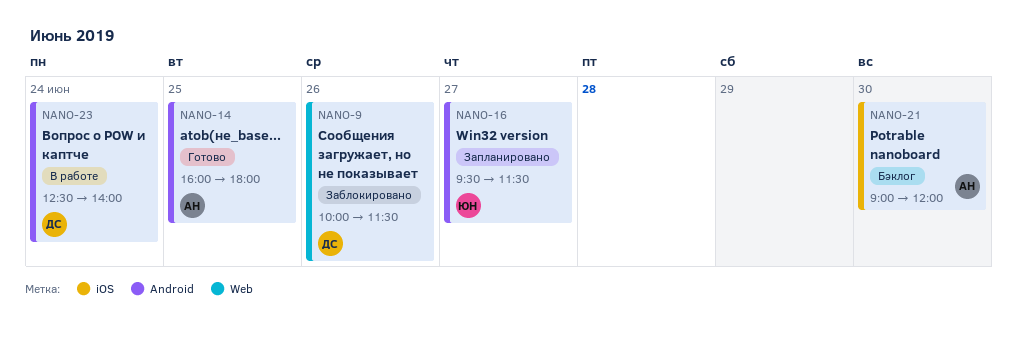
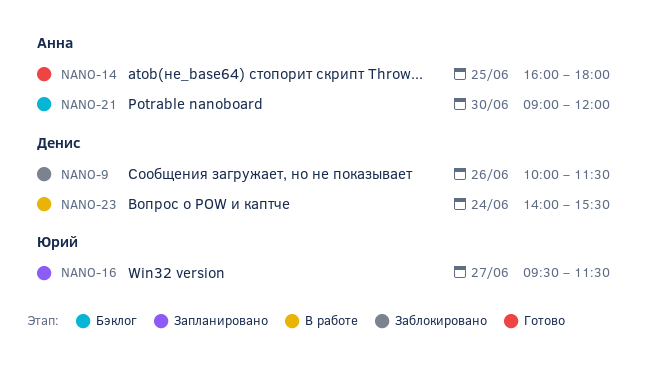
NANO-23, begins: 12:30 -> 14:00
NANO-23, ends: 14:00 -> 15:30

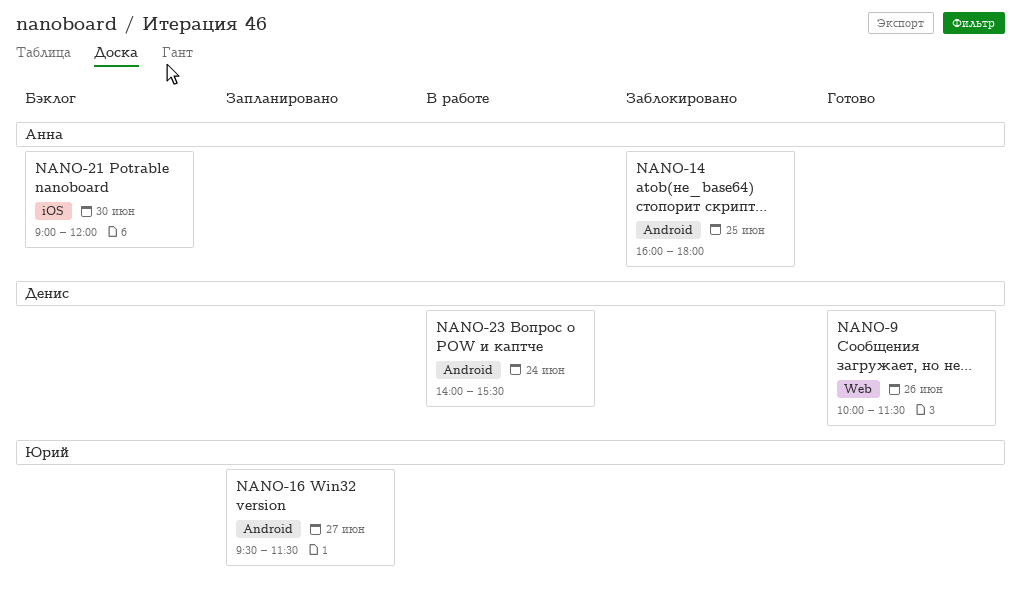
NANO-9, status: Заблокировано -> Готово
NANO-14, status: Готово -> Заблокировано

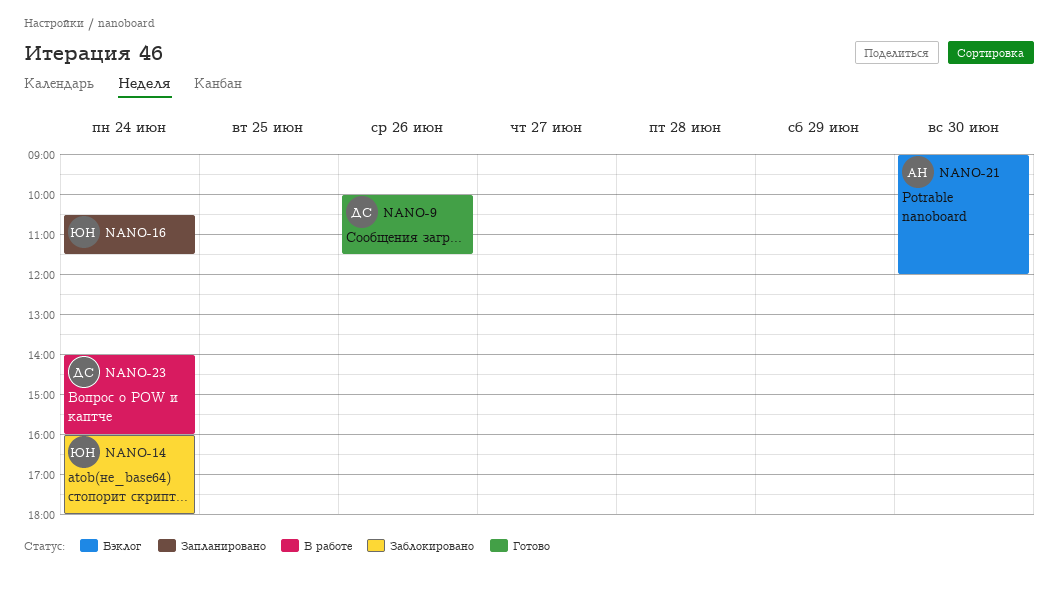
NANO-14, owner: Анна -> Юрий
NANO-14, day: Jun 25 -> Jun 24
NANO-16, day: Jun 27 -> Jun 24
NANO-16, begins: 09:30 -> 10:30
NANO-23, ends: 15:30 -> 16:00

